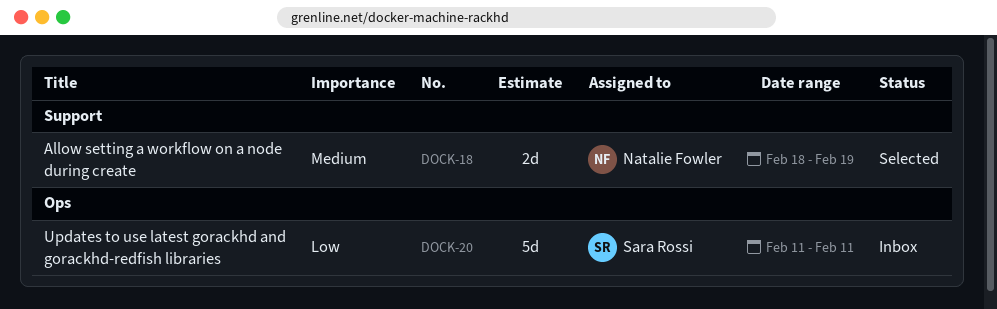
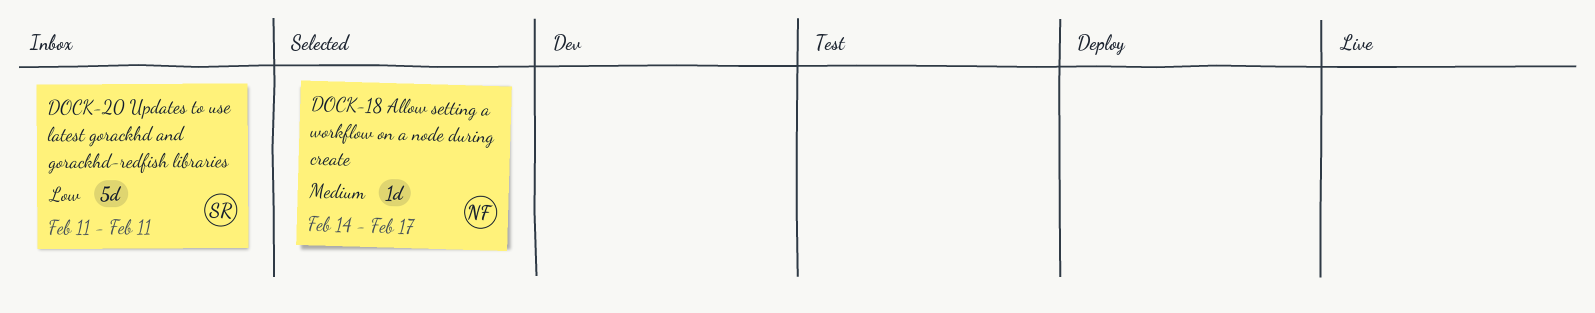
DOCK-18, estimate: 2d -> 1d
DOCK-18, start: Feb 18 -> Feb 14
DOCK-18, due: Feb 19 -> Feb 17

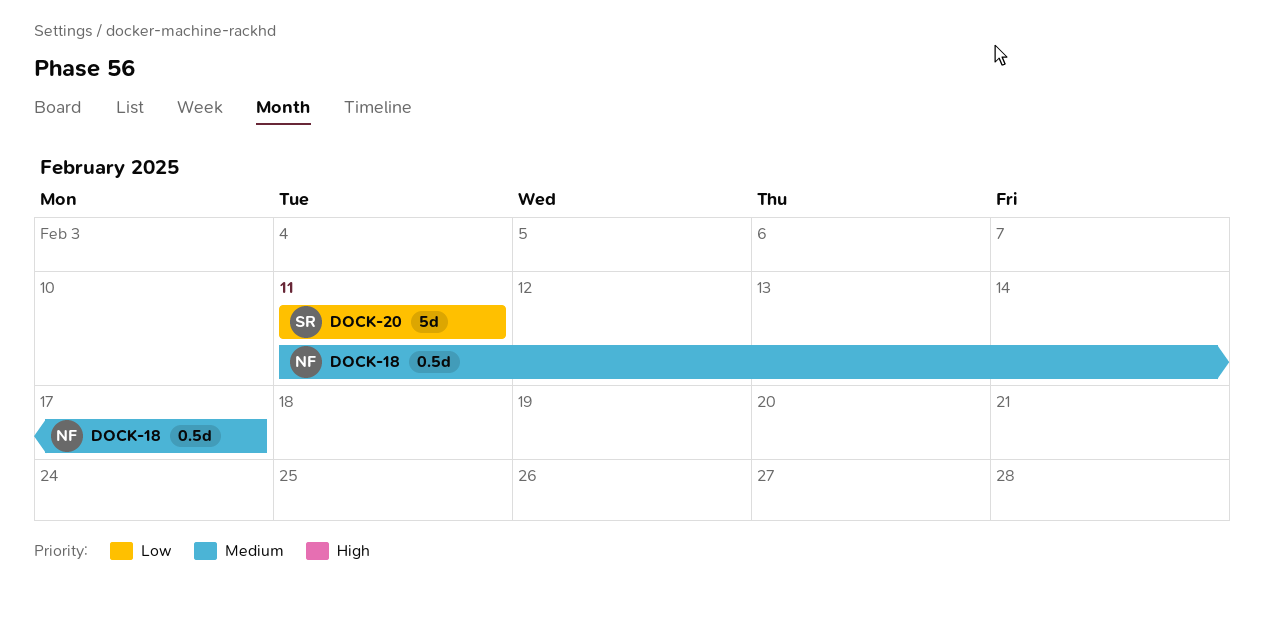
DOCK-18, estimate: 1d -> 0.5d
DOCK-18, start: Feb 14 -> Feb 11

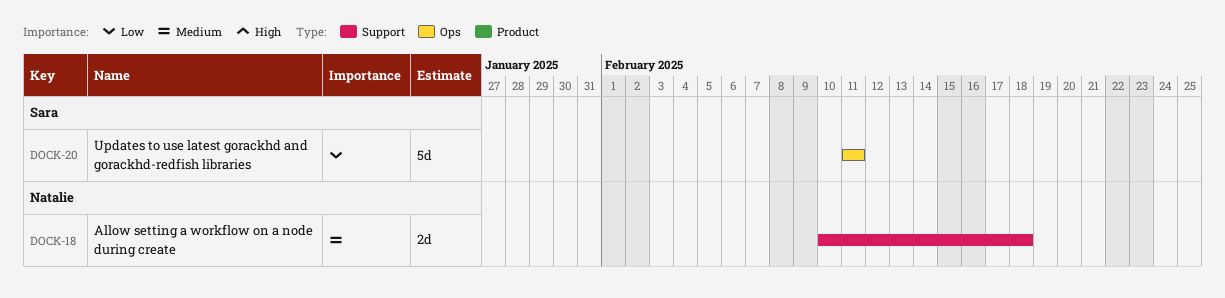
DOCK-18, estimate: 0.5d -> 2d
DOCK-18, start: Feb 11 -> Feb 10
DOCK-18, due: Feb 17 -> Feb 18

